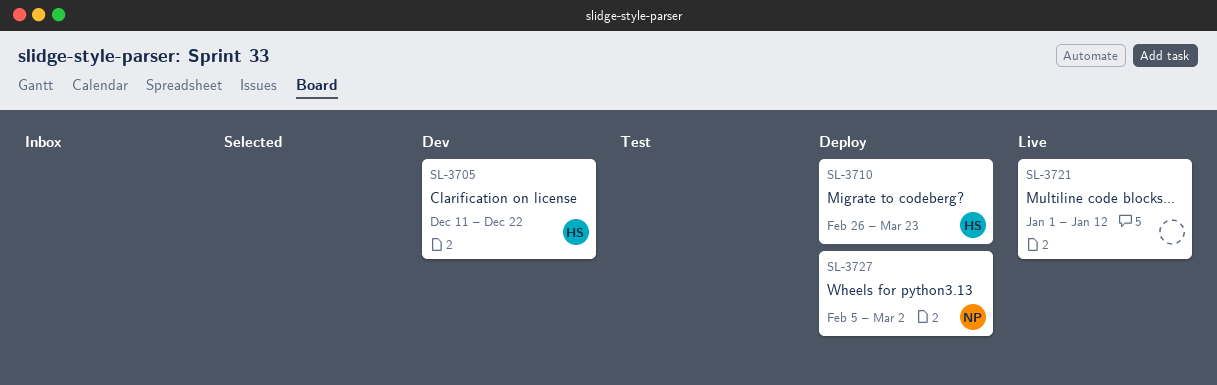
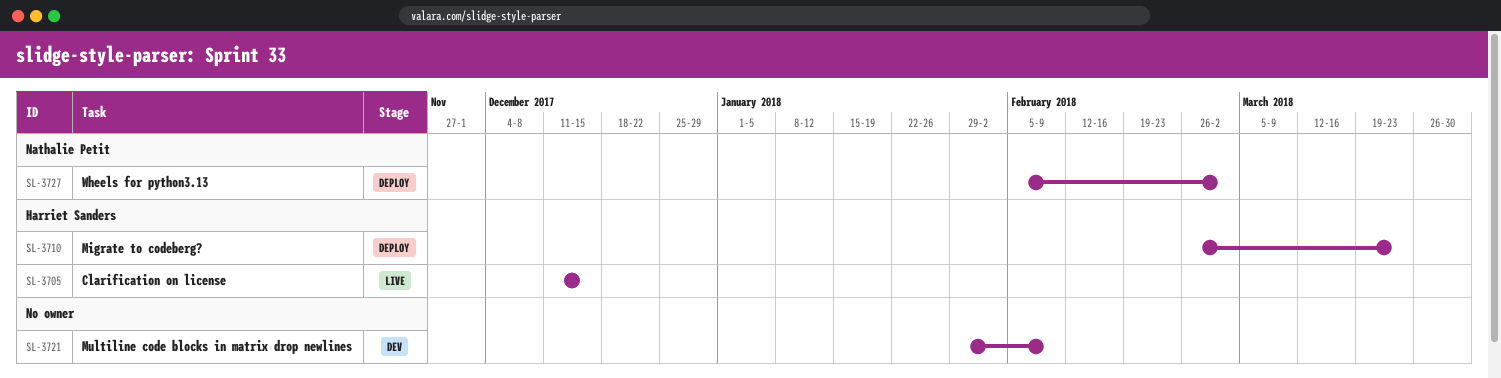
SL-3705, status: Dev -> Live
SL-3705, due: Dec 22 -> Dec 15
SL-3721, status: Live -> Dev
SL-3721, start: Jan 1 -> Jan 29
SL-3721, due: Jan 12 -> Feb 9

